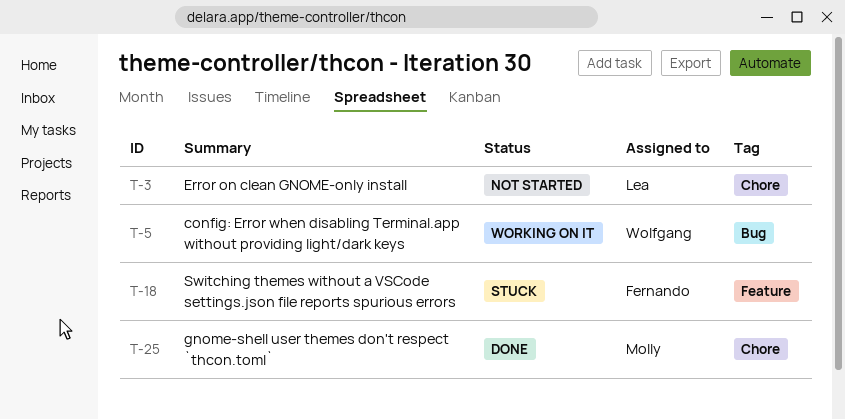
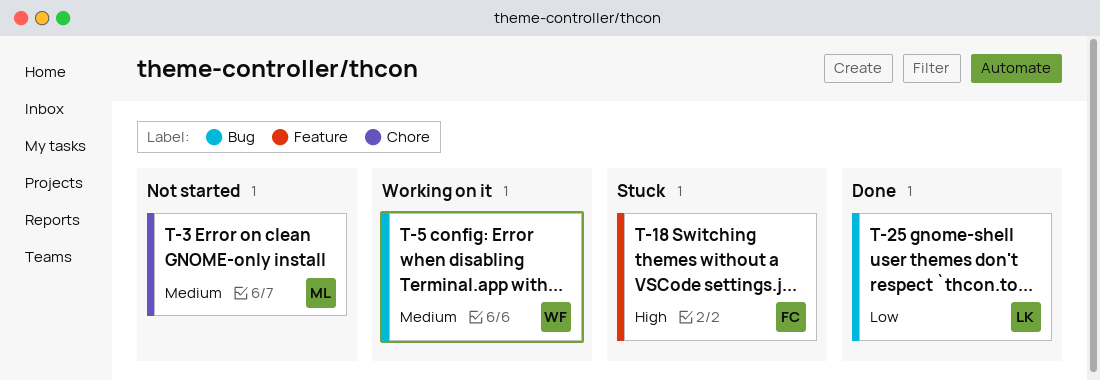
T-3, owner: Lea -> Molly
T-25, owner: Molly -> Lea
T-25, label: Chore -> Bug

